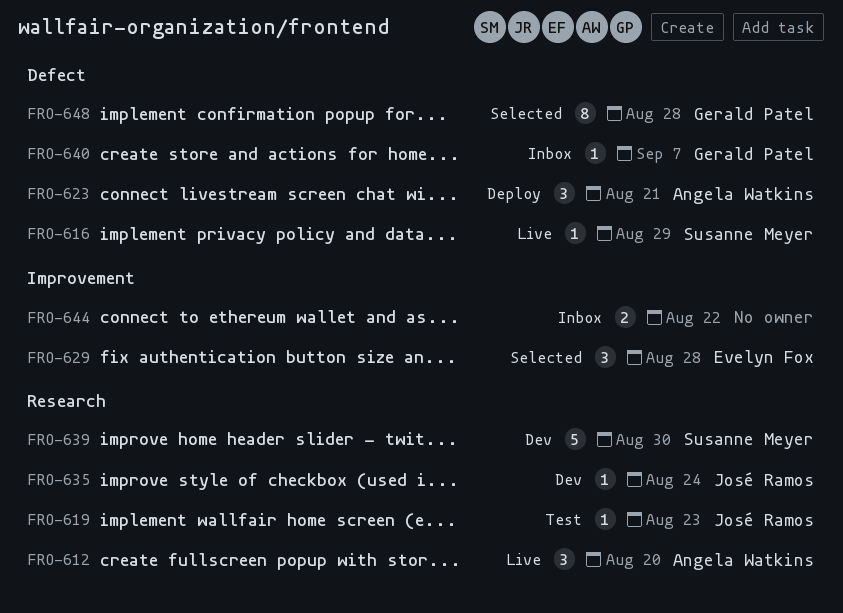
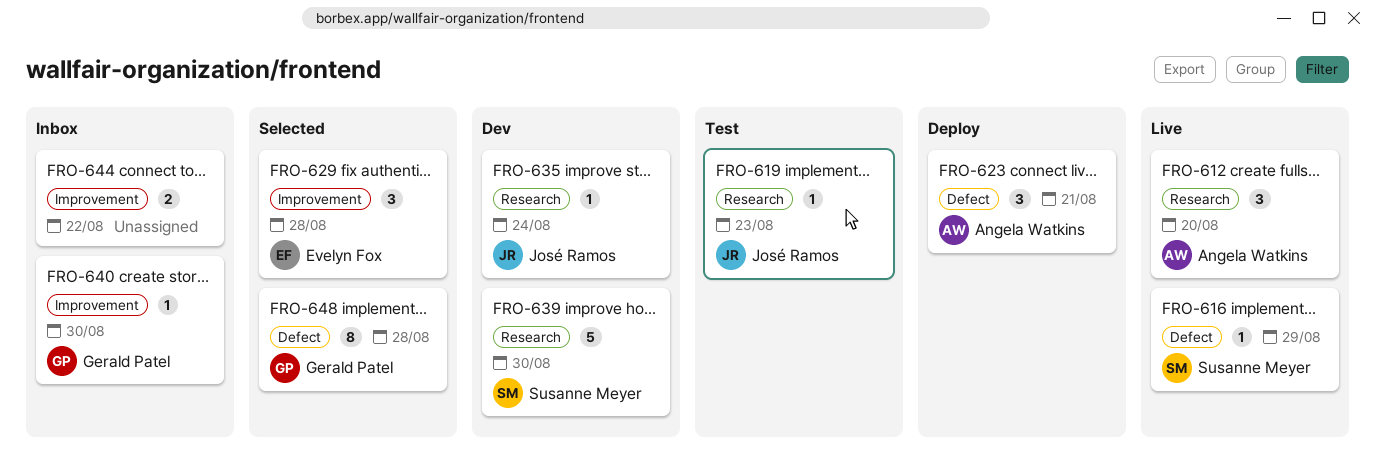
FRO-640, label: Defect -> Improvement
FRO-640, due: Sep 7 -> Aug 30

